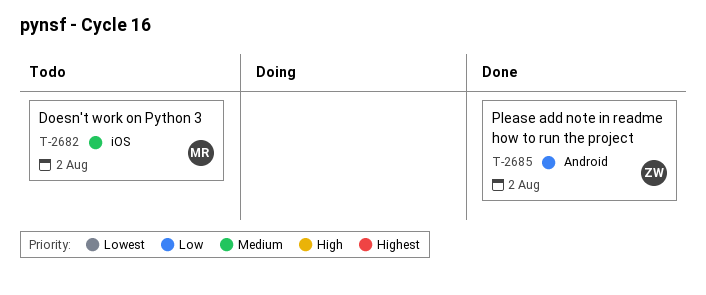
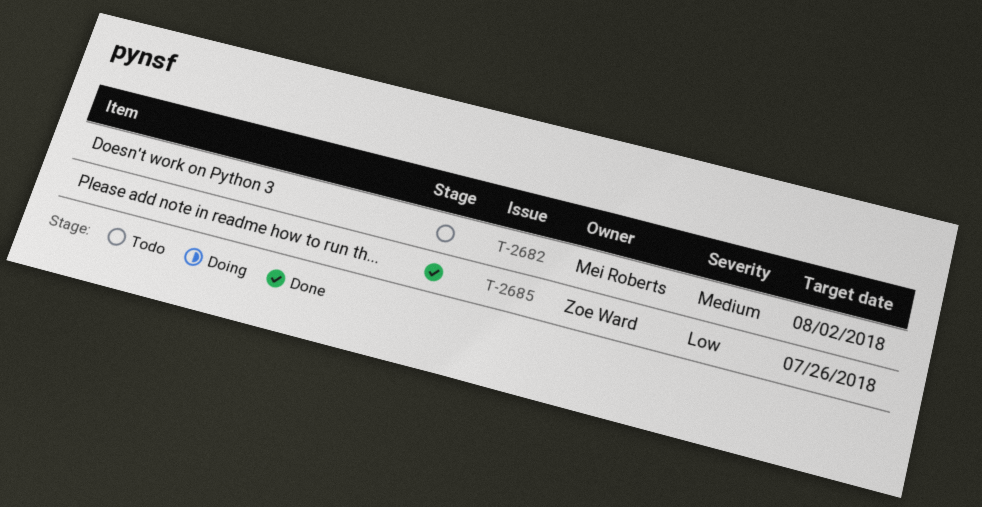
T-2685, due: Aug 2 -> Jul 26

